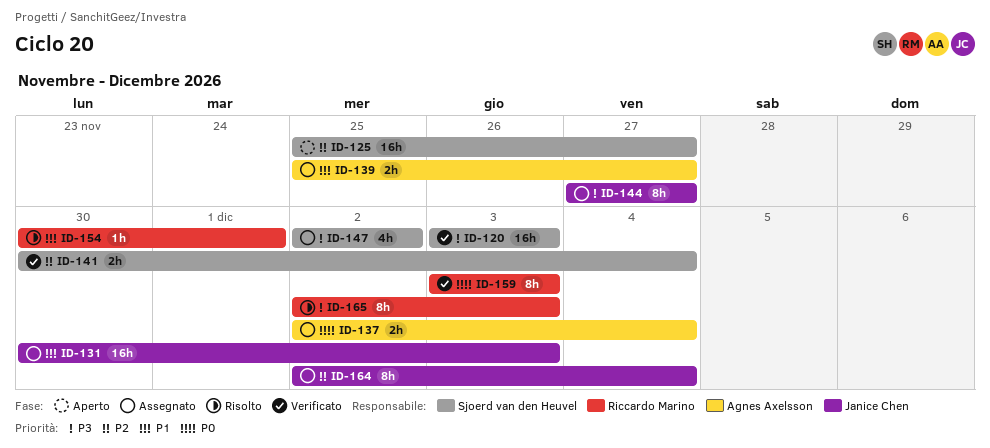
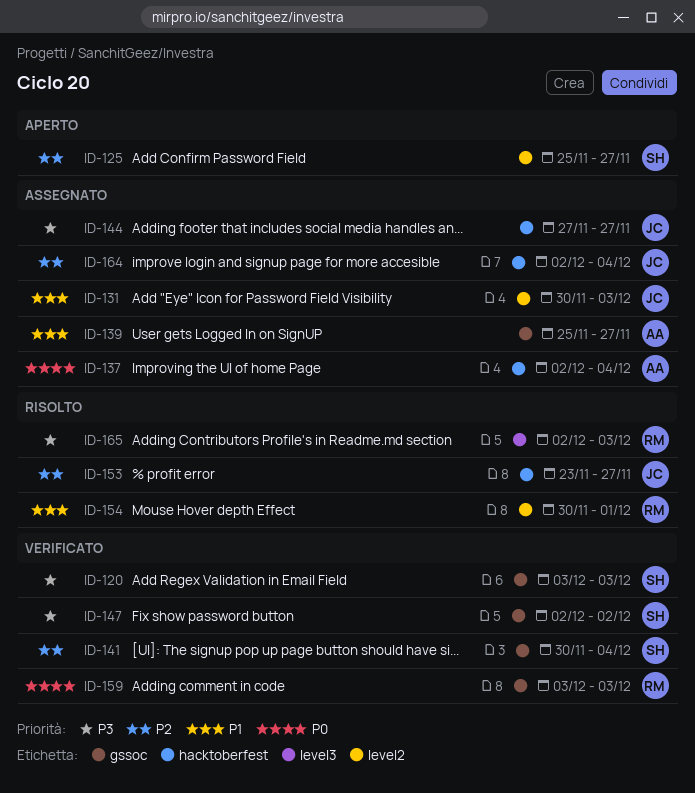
ID-147, status: Assegnato -> Verificato
ID-153: none -> present

